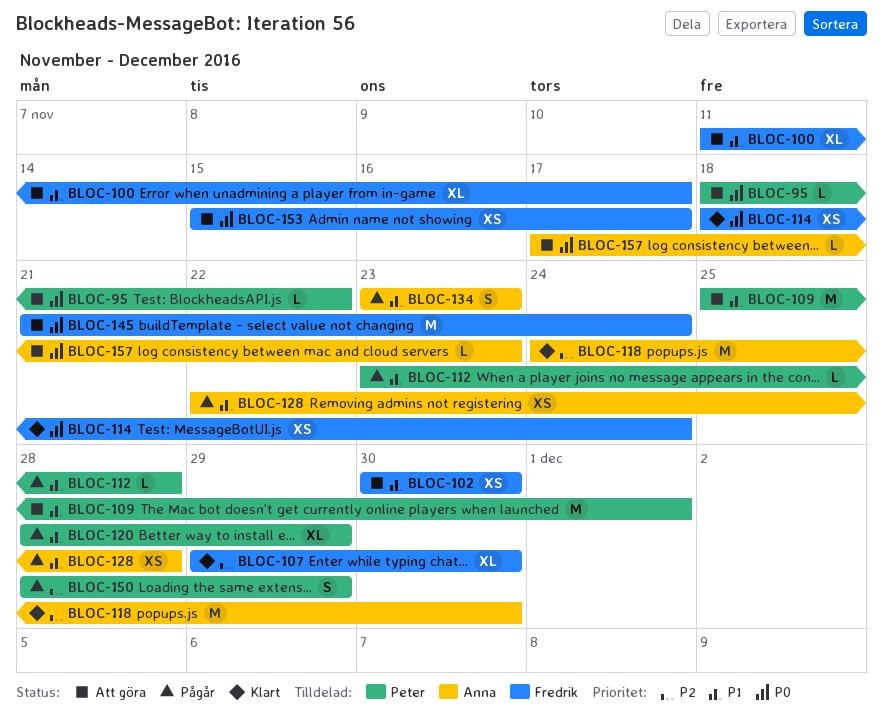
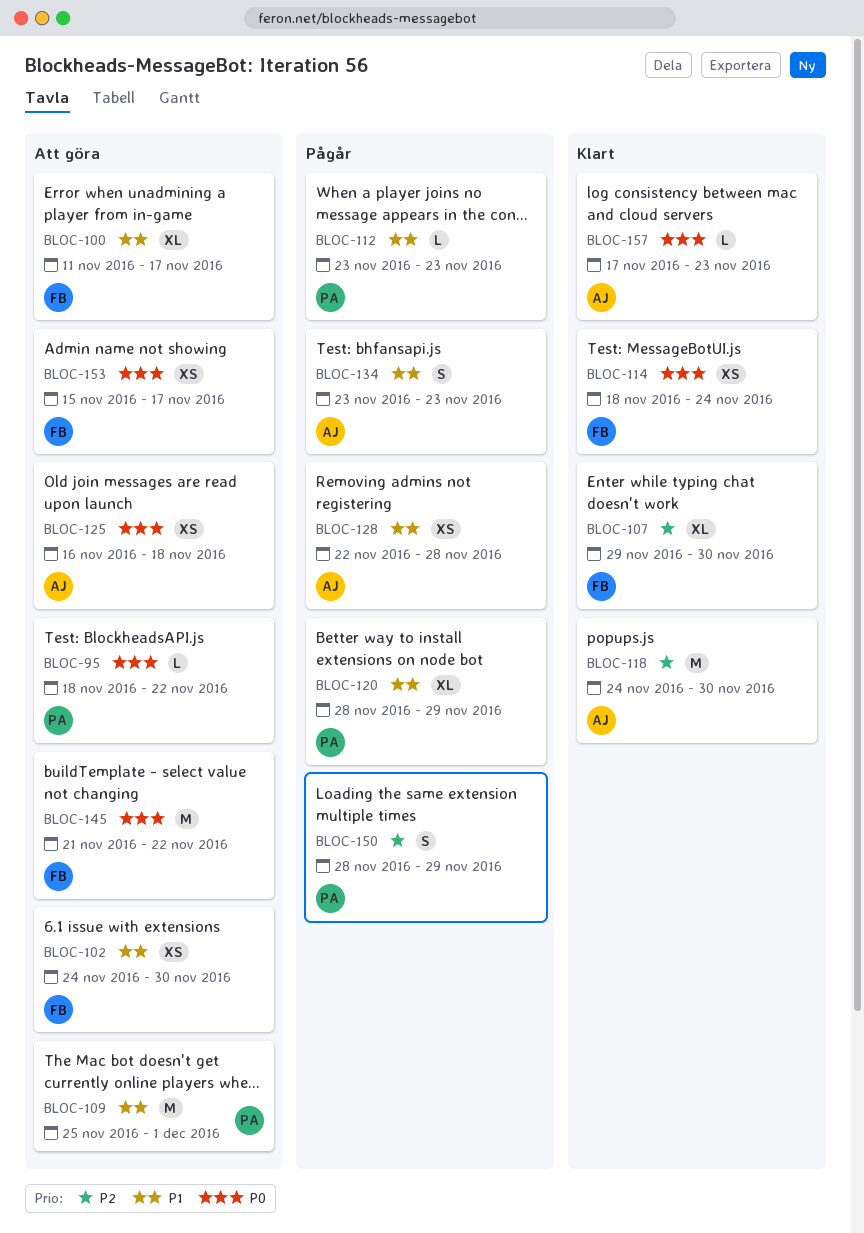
BLOC-102, start: Nov 30 -> Nov 24
BLOC-112, due: Nov 28 -> Nov 23
BLOC-125: none -> present
BLOC-145, due: Nov 24 -> Nov 22
BLOC-157, status: Att göra -> Klart

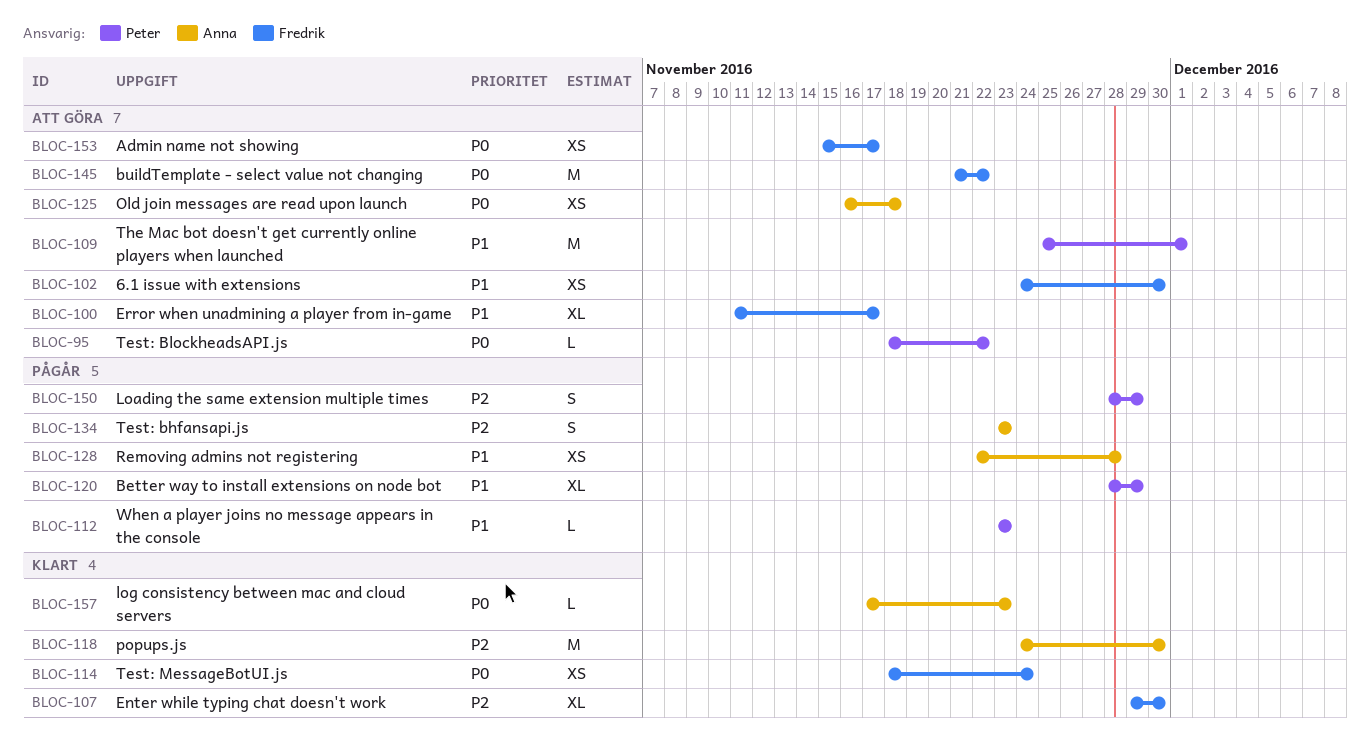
BLOC-134, priority: P1 -> P2

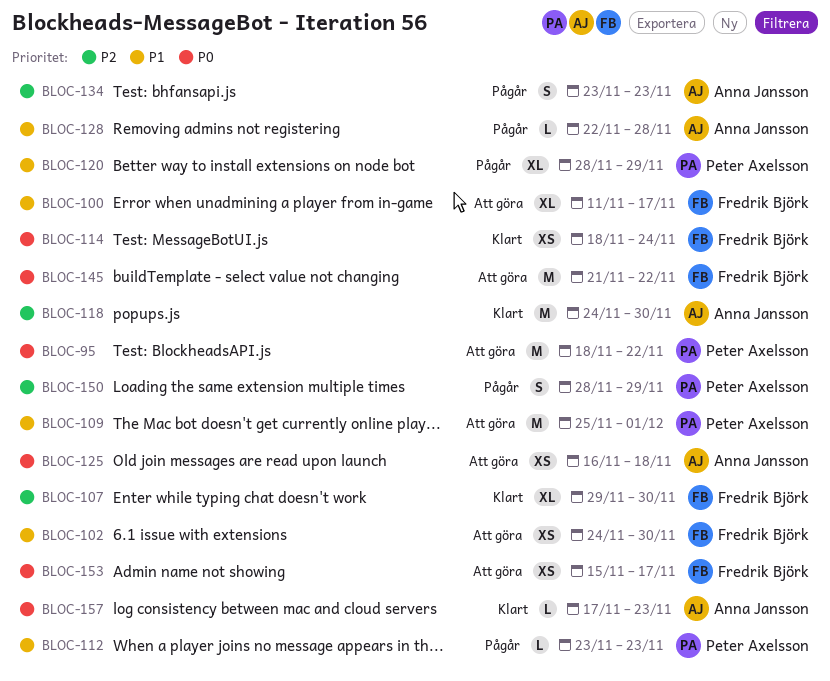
BLOC-95, estimate: L -> M
BLOC-128, estimate: XS -> L

